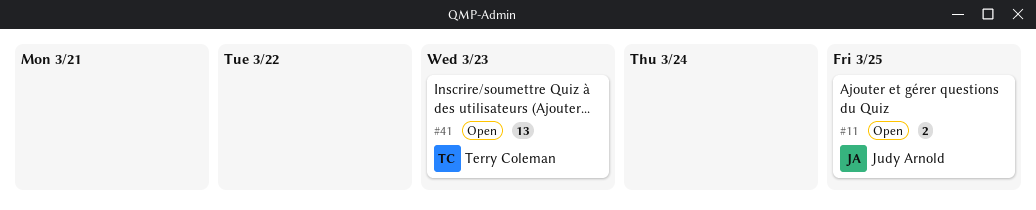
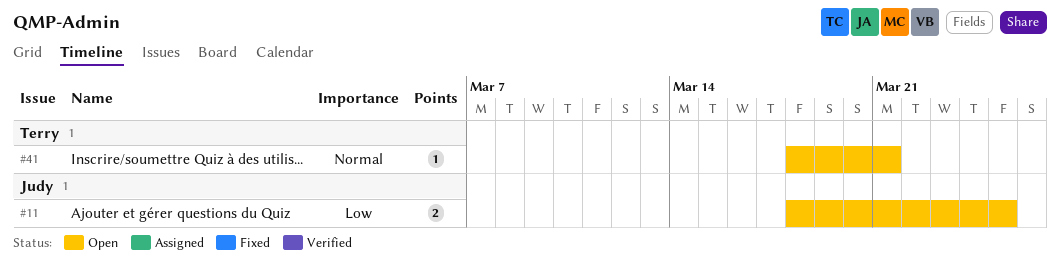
#41, estimate: 13 -> 1
#41, due: Mar 23 -> Mar 21

